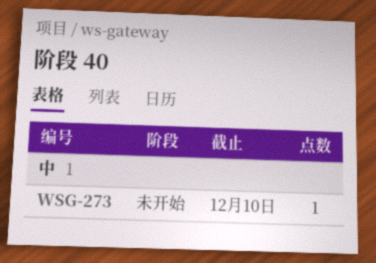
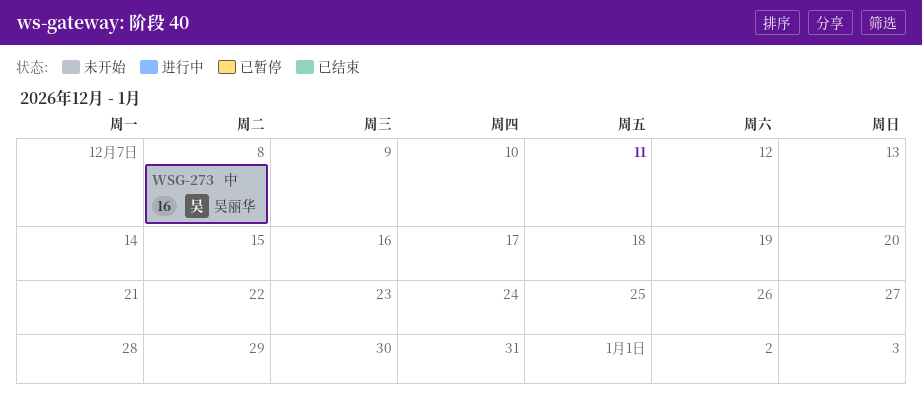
WSG-273, estimate: 1 -> 16
WSG-273, due: Dec 10 -> Dec 8

